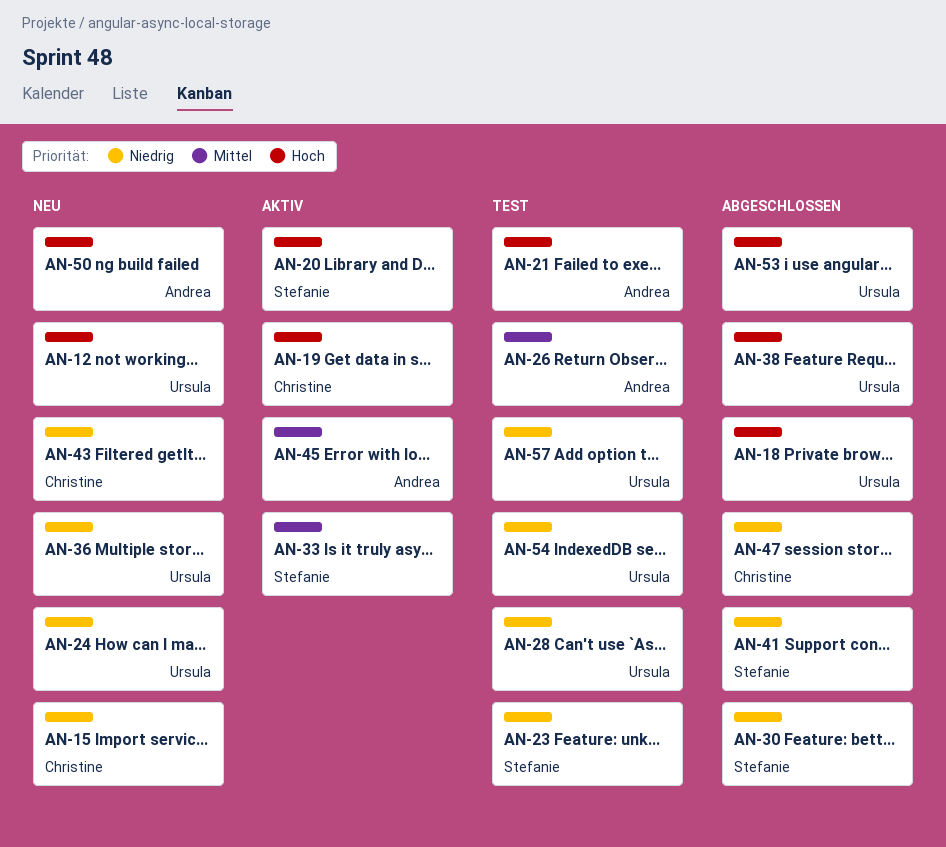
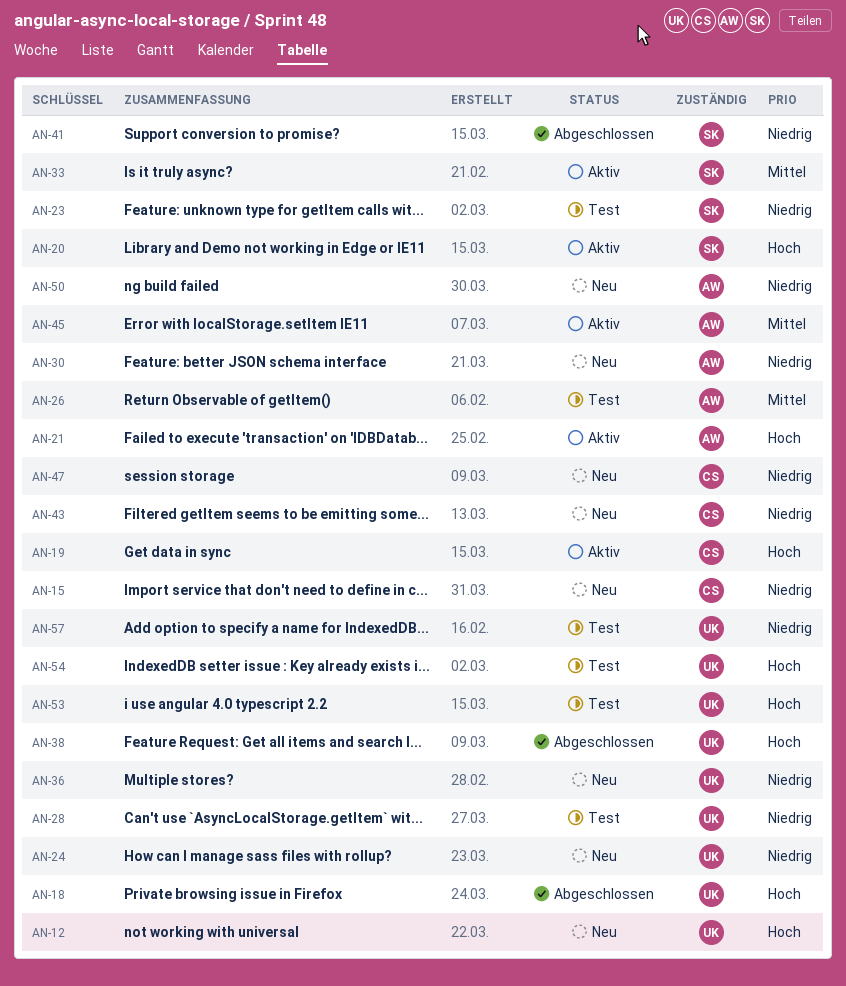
AN-21, status: Test -> Aktiv
AN-30, status: Abgeschlossen -> Neu
AN-30, owner: Stefanie -> Andrea
AN-47, status: Abgeschlossen -> Neu
AN-50, priority: Hoch -> Niedrig
AN-53, status: Abgeschlossen -> Test
AN-54, priority: Niedrig -> Hoch

